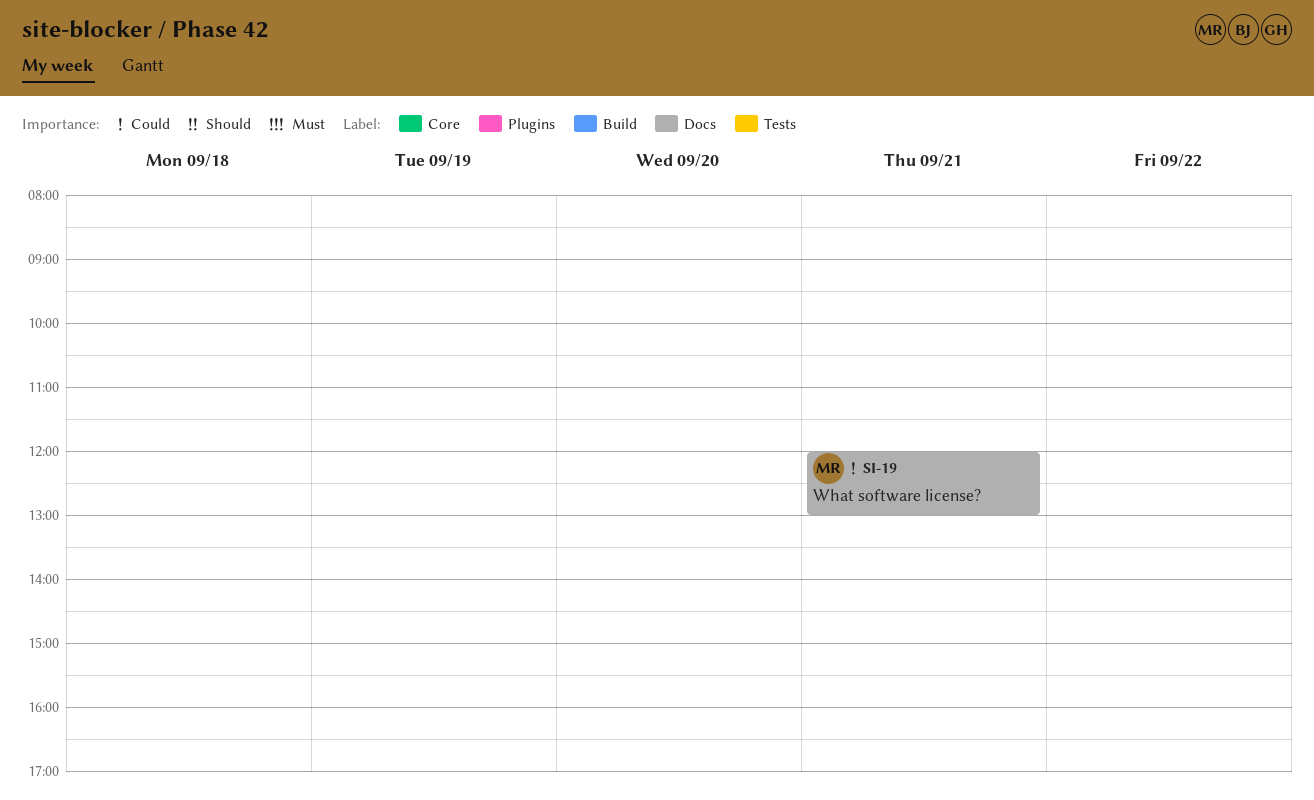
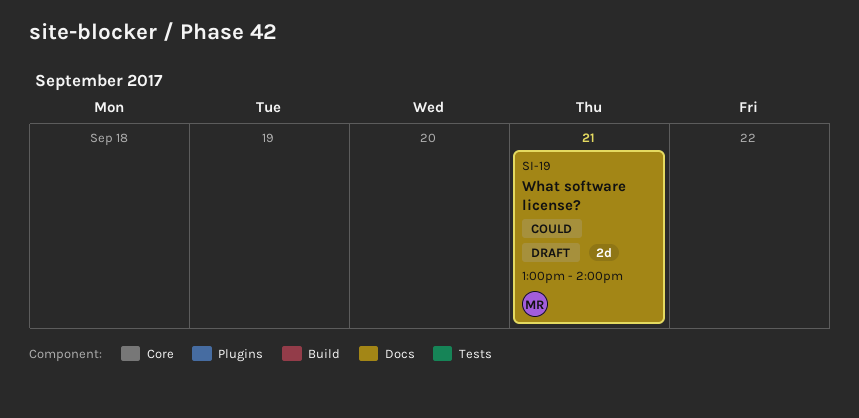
SI-19, begins: 12:00 -> 13:00
SI-19, ends: 13:00 -> 14:00

